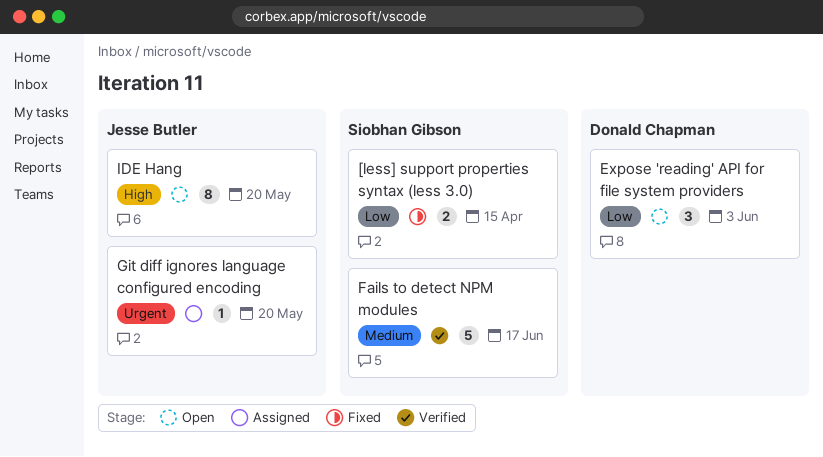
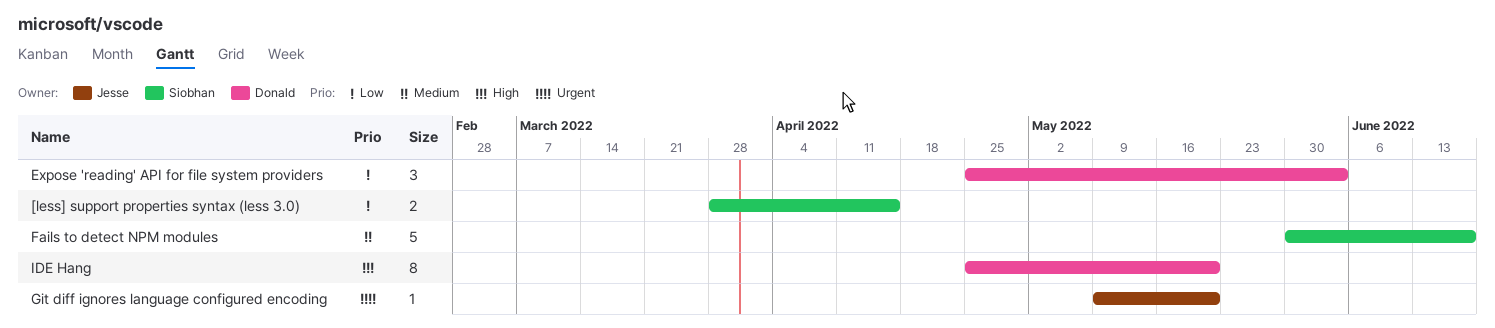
IDE Hang, owner: Jesse Butler -> Donald Chapman

